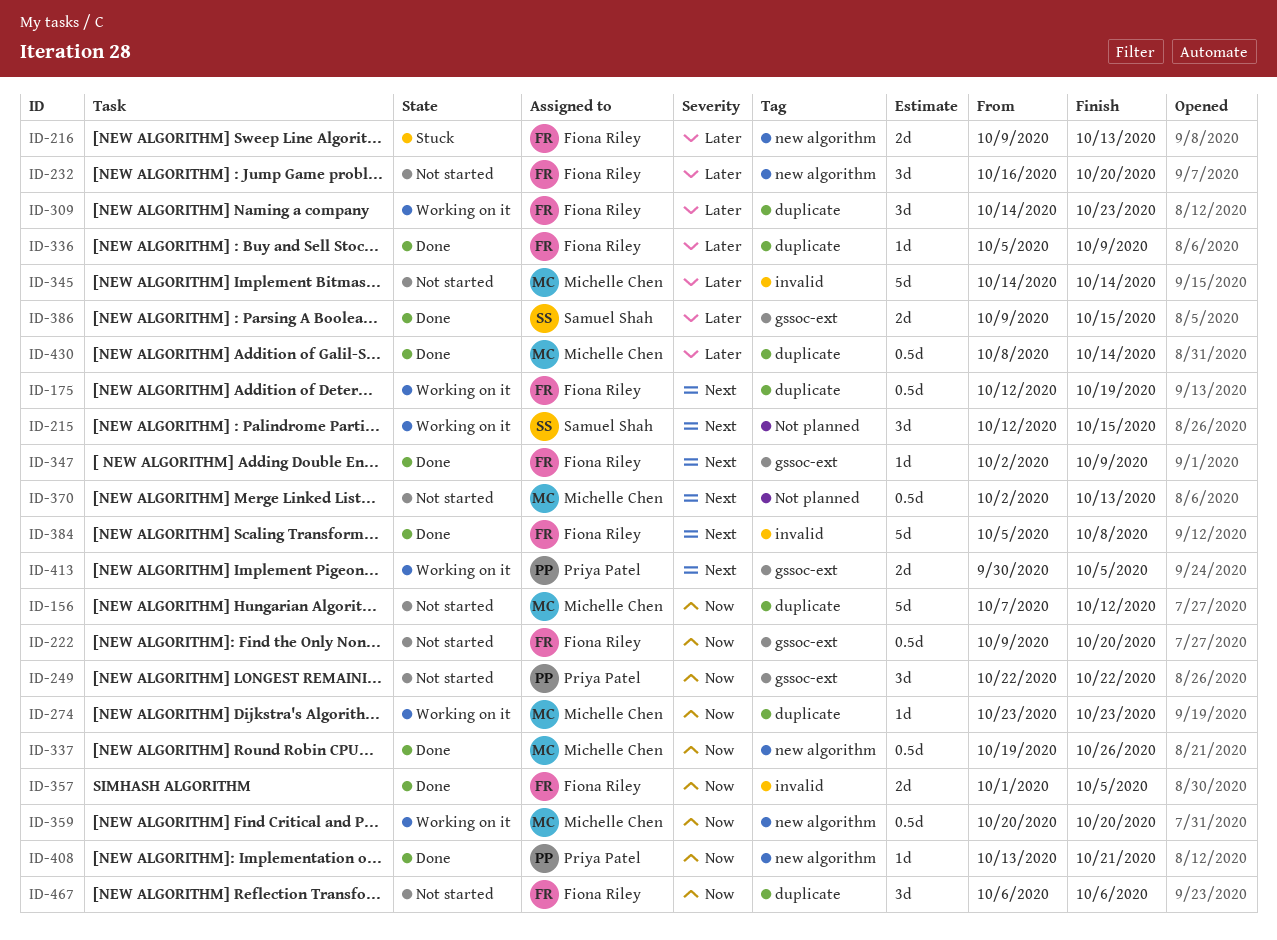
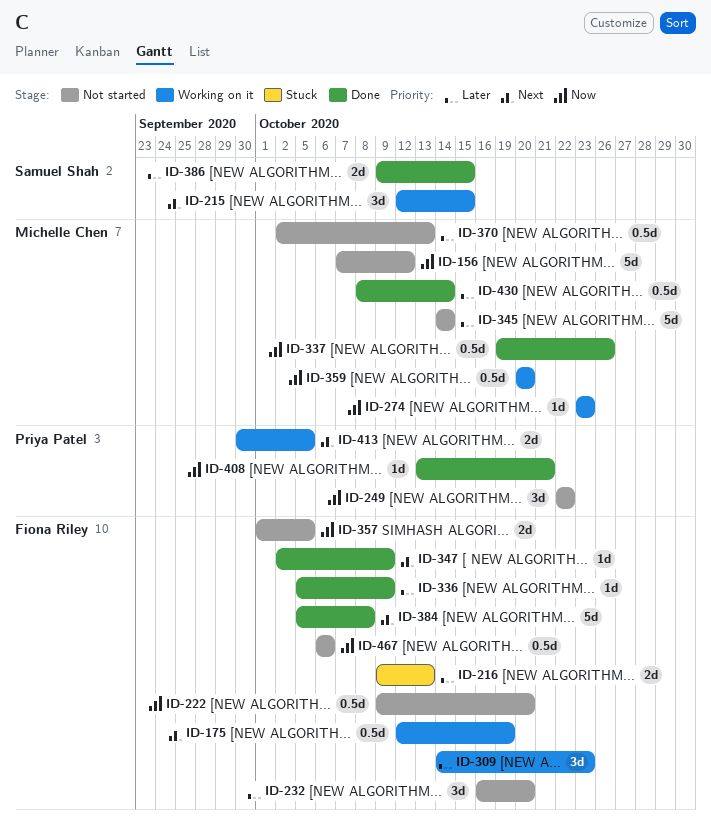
ID-357, status: Done -> Not started
ID-370, priority: Next -> Later
ID-467, estimate: 3d -> 0.5d

